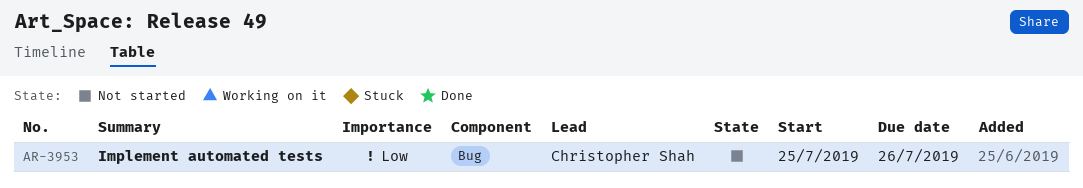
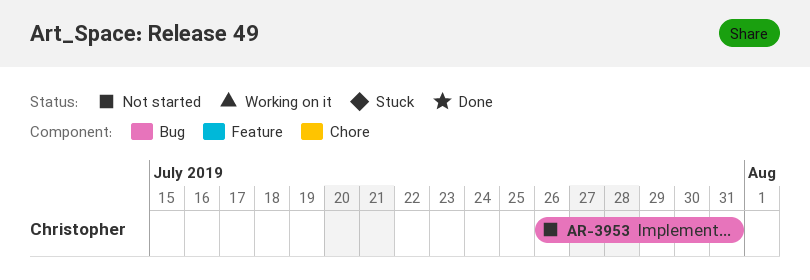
AR-3953, start: Jul 25 -> Jul 26
AR-3953, due: Jul 26 -> Jul 31

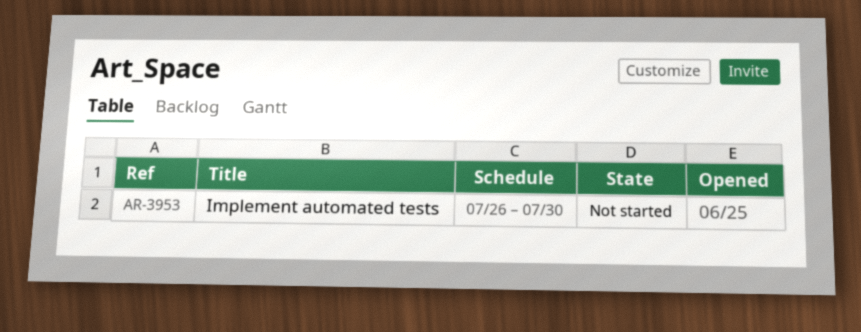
AR-3953, due: Jul 31 -> Jul 30

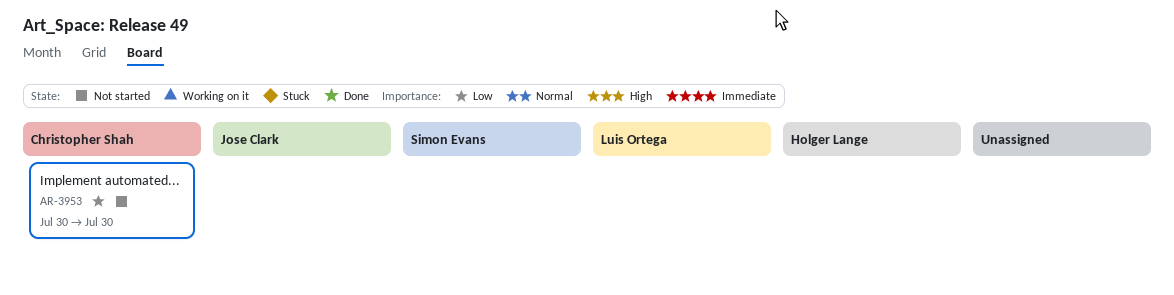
AR-3953, start: Jul 26 -> Jul 30

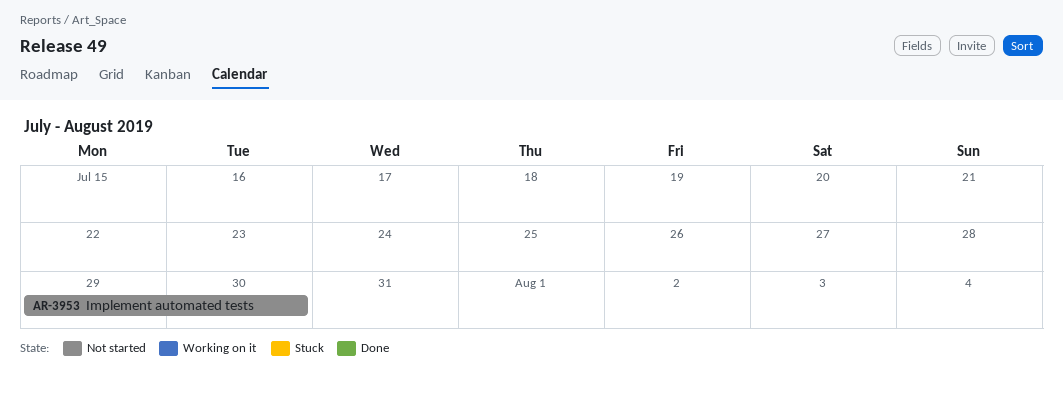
AR-3953, start: Jul 30 -> Jul 29

